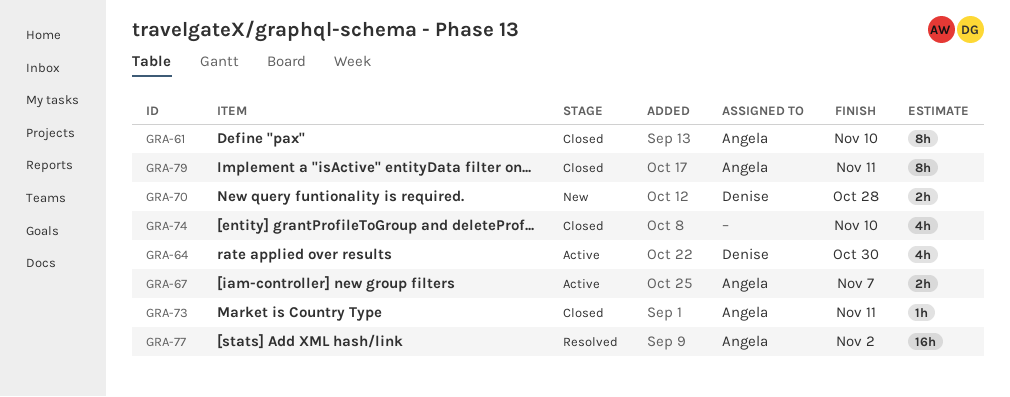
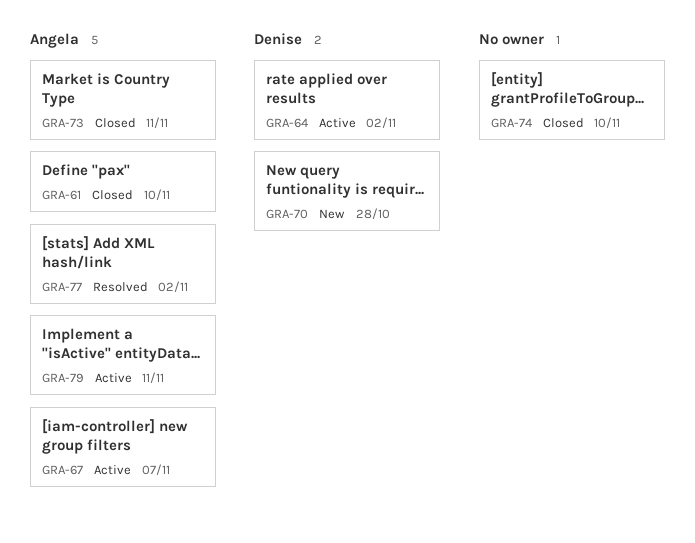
GRA-64, due: Oct 30 -> Nov 2
GRA-79, status: Closed -> Active

